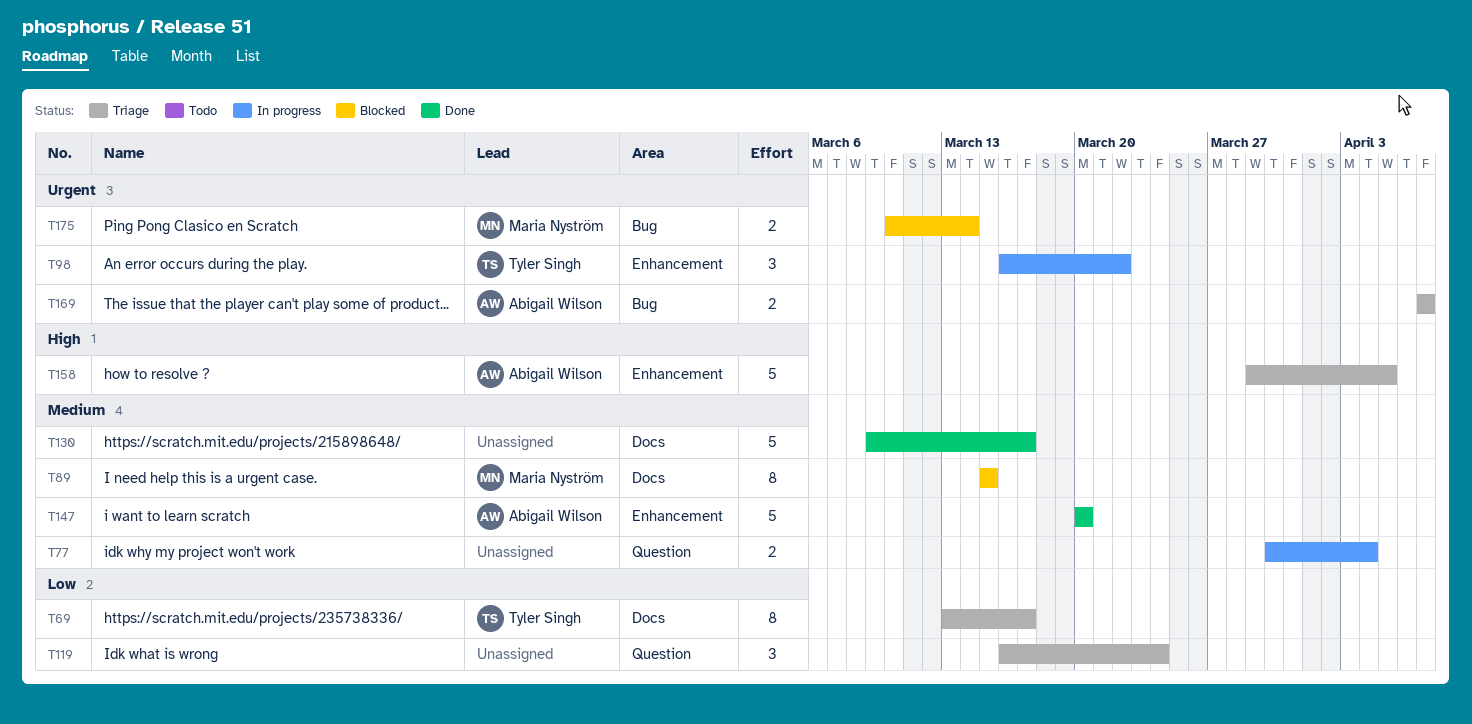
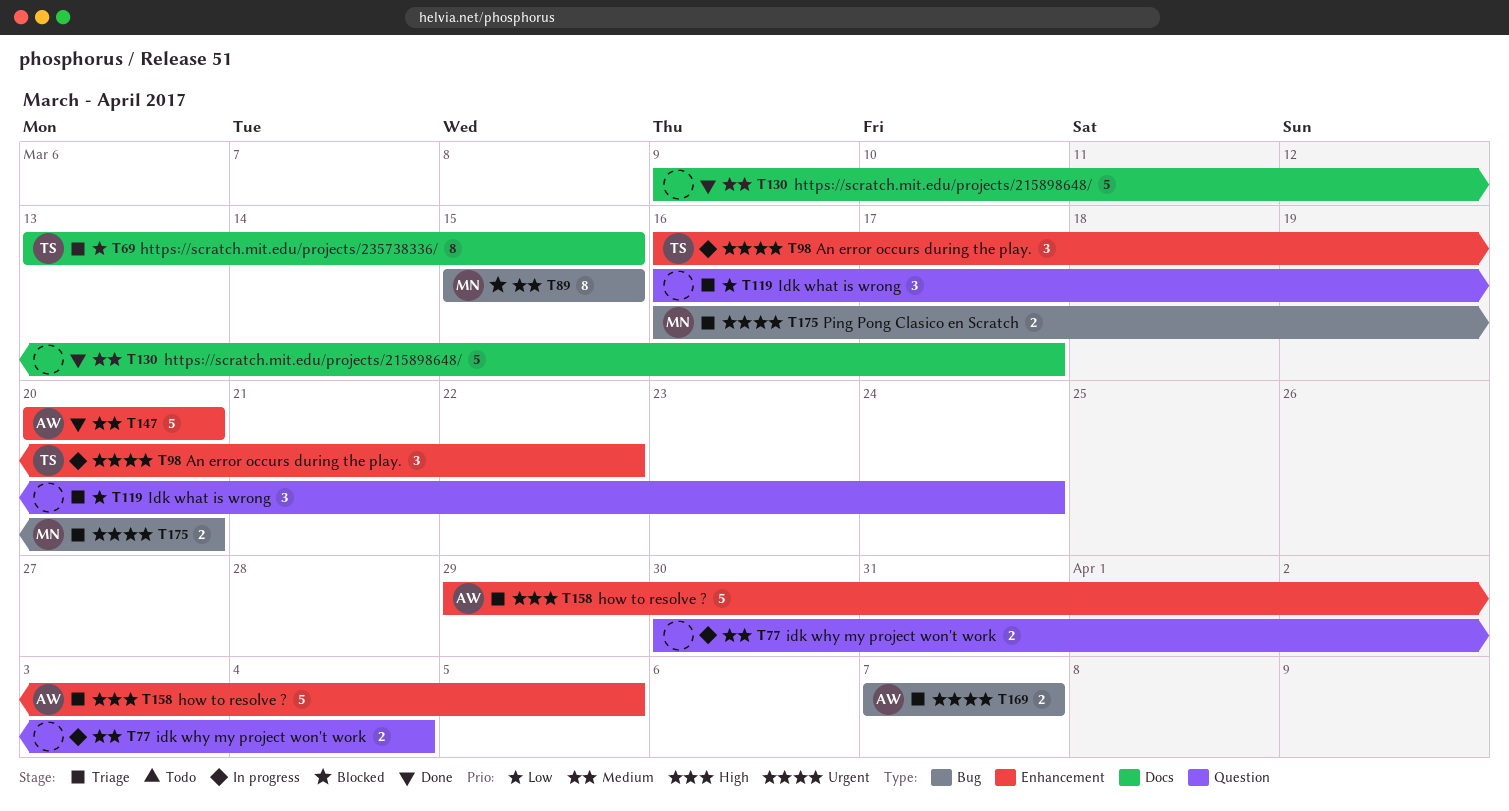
T69, due: Mar 17 -> Mar 15
T89, label: Docs -> Bug
T175, status: Blocked -> Triage
T175, start: Mar 10 -> Mar 16
T175, due: Mar 14 -> Mar 20

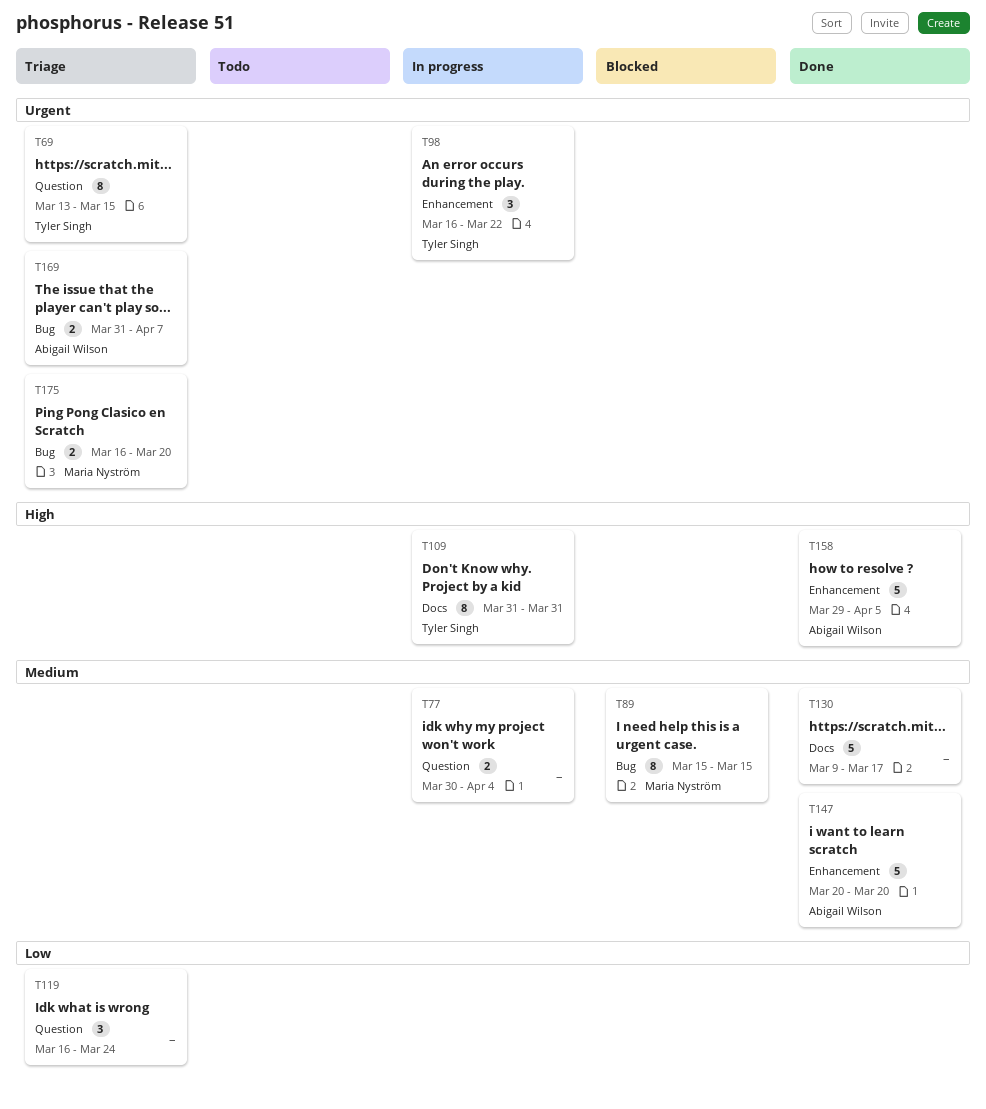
T69, priority: Low -> Urgent
T69, label: Docs -> Question
T109: none -> present
T158, status: Triage -> Done
T169, start: Apr 7 -> Mar 31

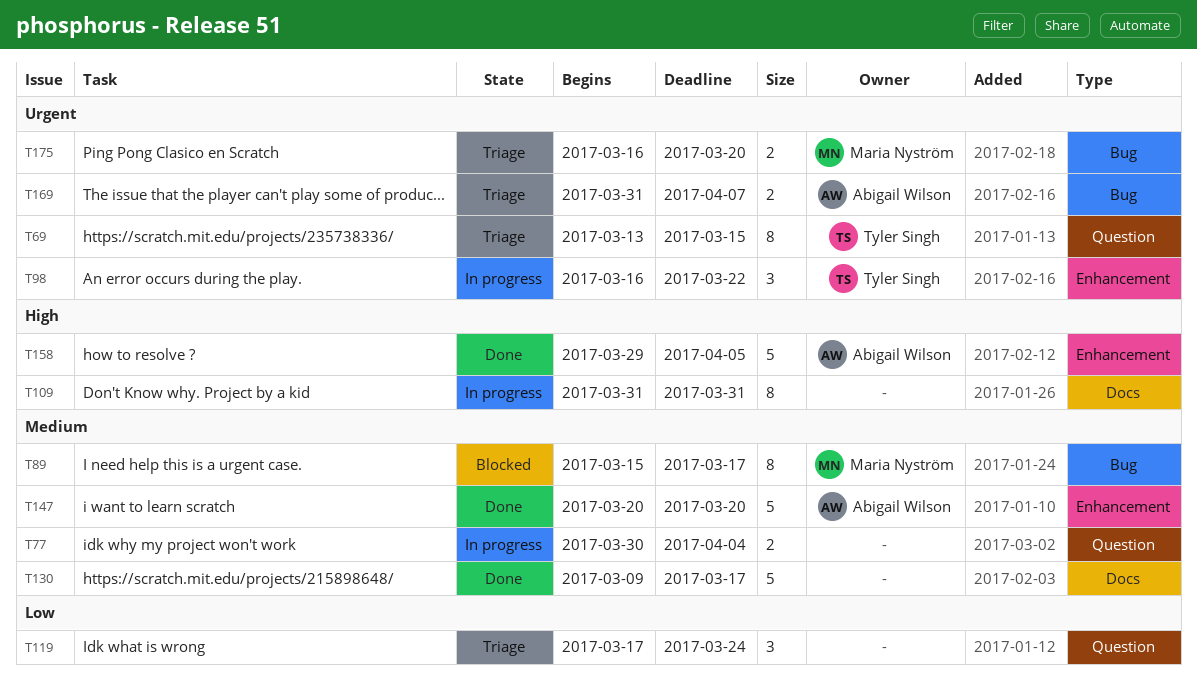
T89, due: Mar 15 -> Mar 17
T109, owner: Tyler Singh -> none
T119, start: Mar 16 -> Mar 17

